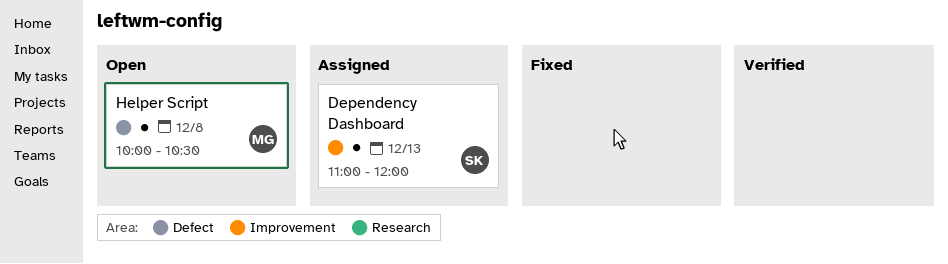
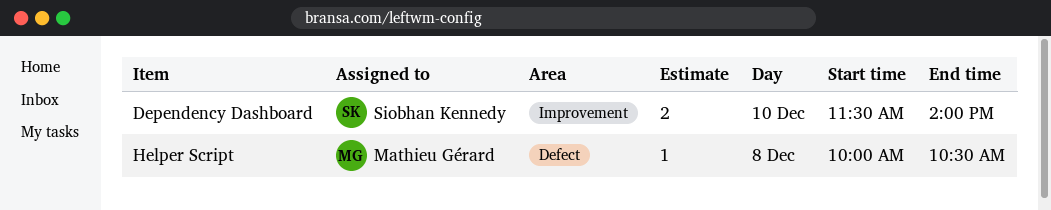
Dependency Dashboard, estimate: 1 -> 2
Dependency Dashboard, day: Dec 13 -> Dec 10
Dependency Dashboard, begins: 11:00 -> 11:30
Dependency Dashboard, ends: 12:00 -> 14:00

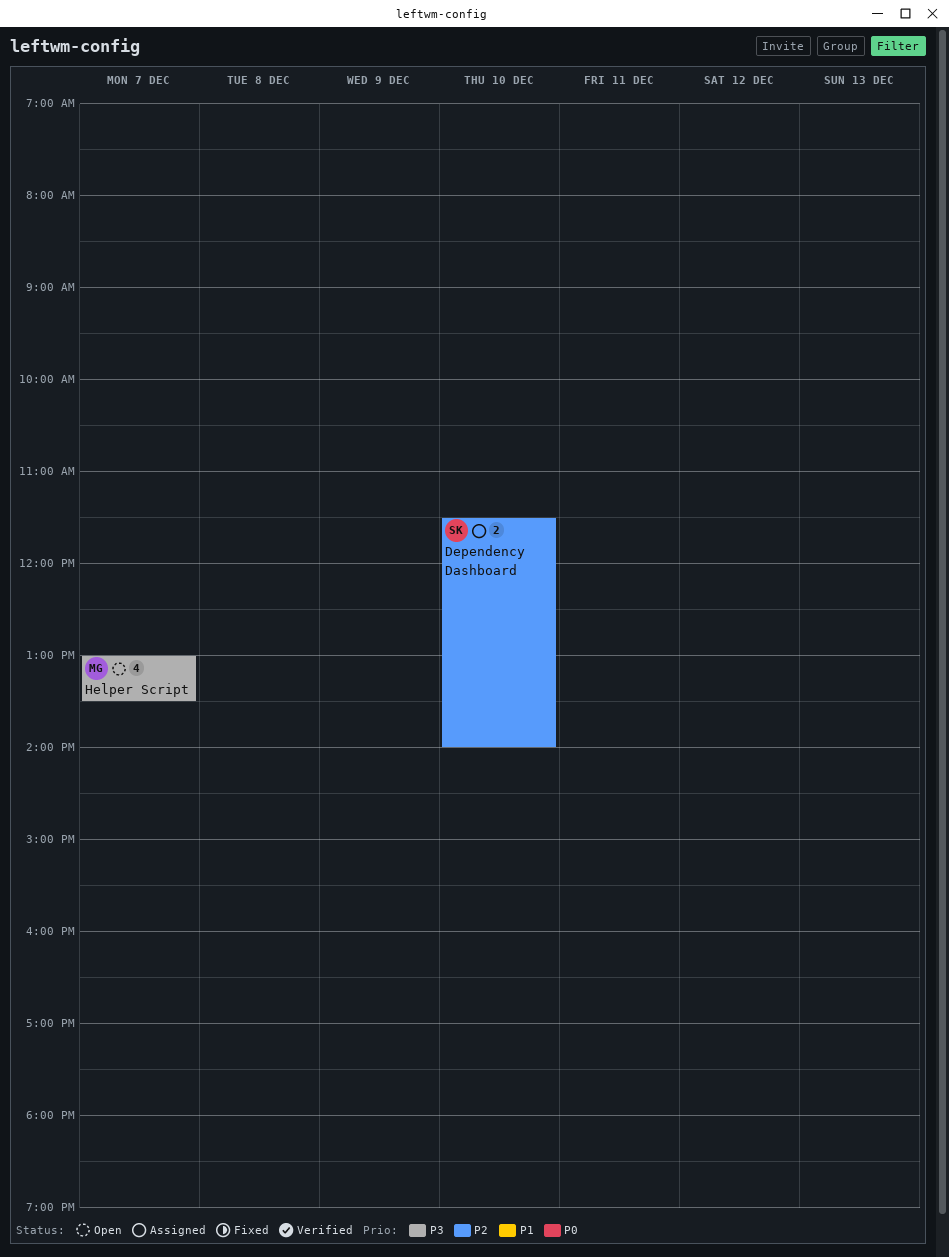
Helper Script, estimate: 1 -> 4
Helper Script, day: Dec 8 -> Dec 7
Helper Script, begins: 10:00 -> 13:00
Helper Script, ends: 10:30 -> 13:30

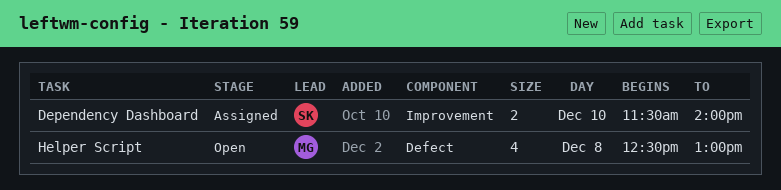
Helper Script, day: Dec 7 -> Dec 8
Helper Script, begins: 13:00 -> 12:30
Helper Script, ends: 13:30 -> 13:00

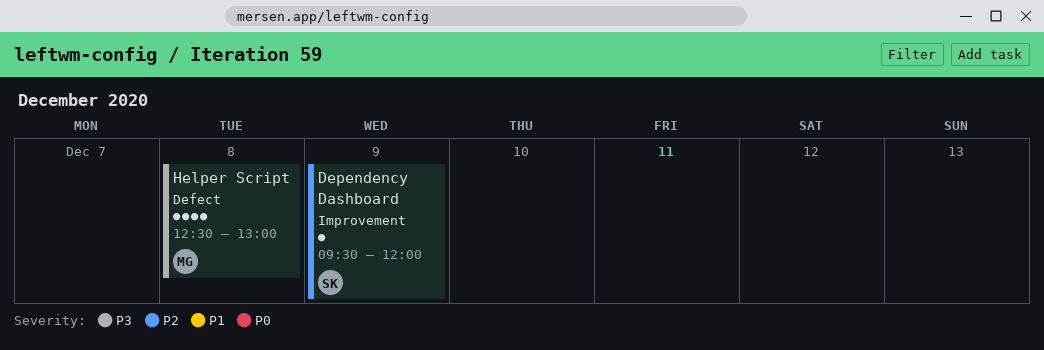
Dependency Dashboard, estimate: 2 -> 1
Dependency Dashboard, day: Dec 10 -> Dec 9
Dependency Dashboard, begins: 11:30 -> 09:30
Dependency Dashboard, ends: 14:00 -> 12:00

